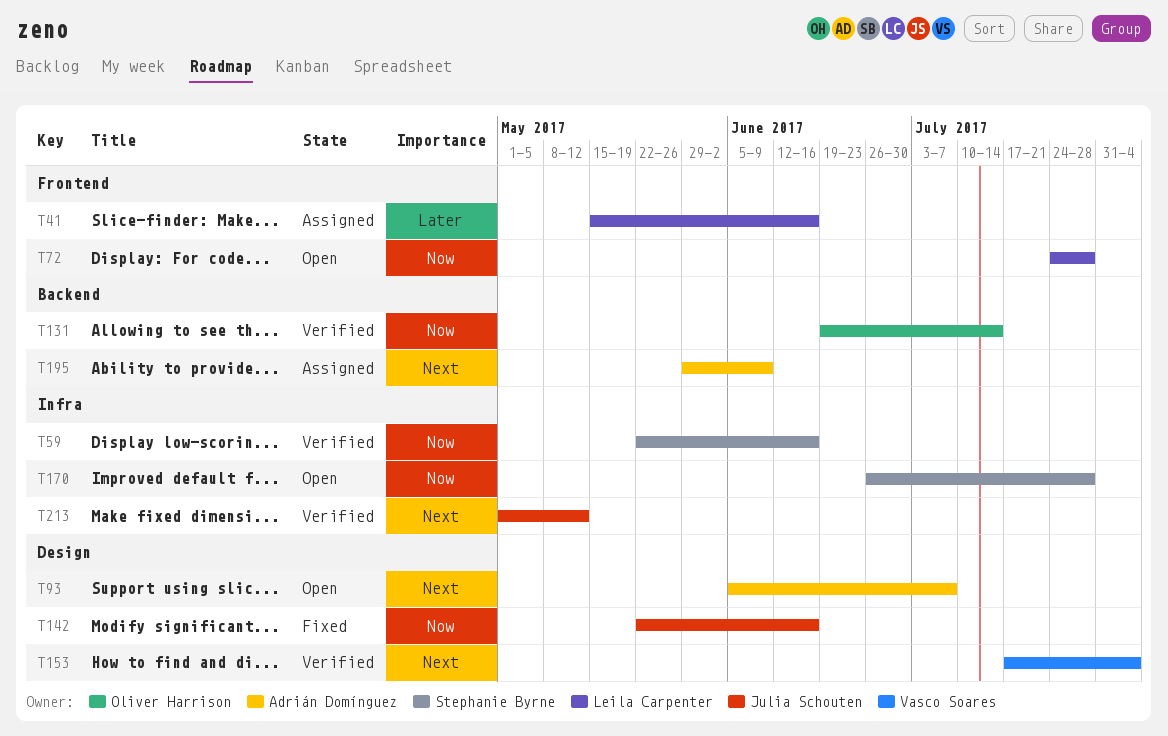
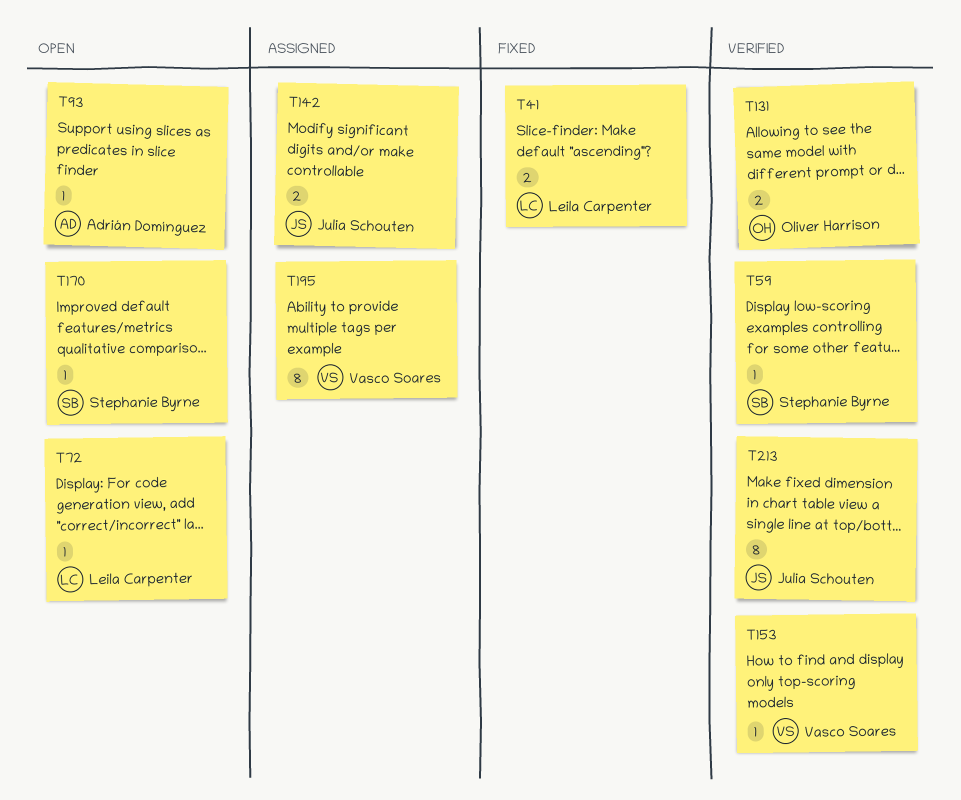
T41, status: Assigned -> Fixed
T142, status: Fixed -> Assigned
T195, owner: Adrián Domínguez -> Vasco Soares

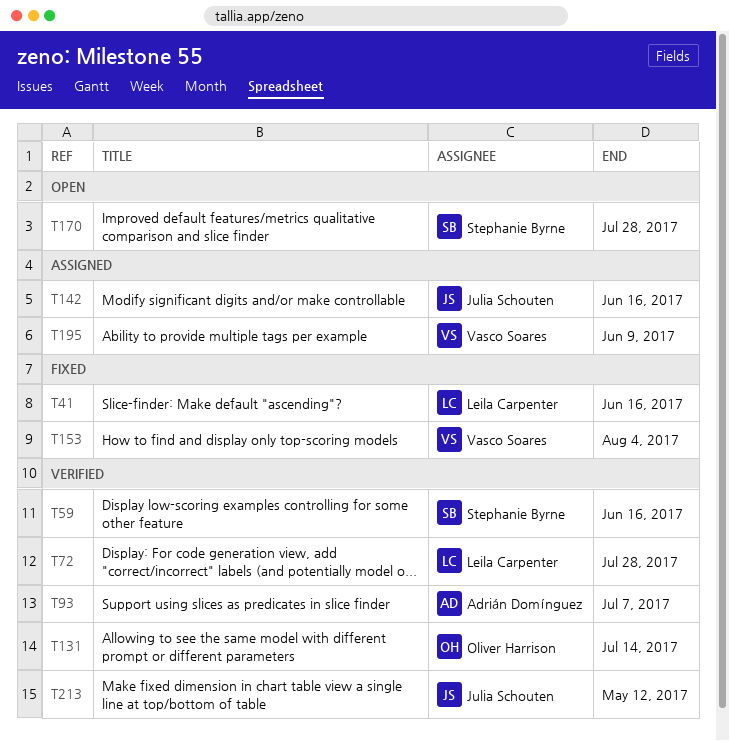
T72, status: Open -> Verified
T93, status: Open -> Verified
T153, status: Verified -> Fixed

